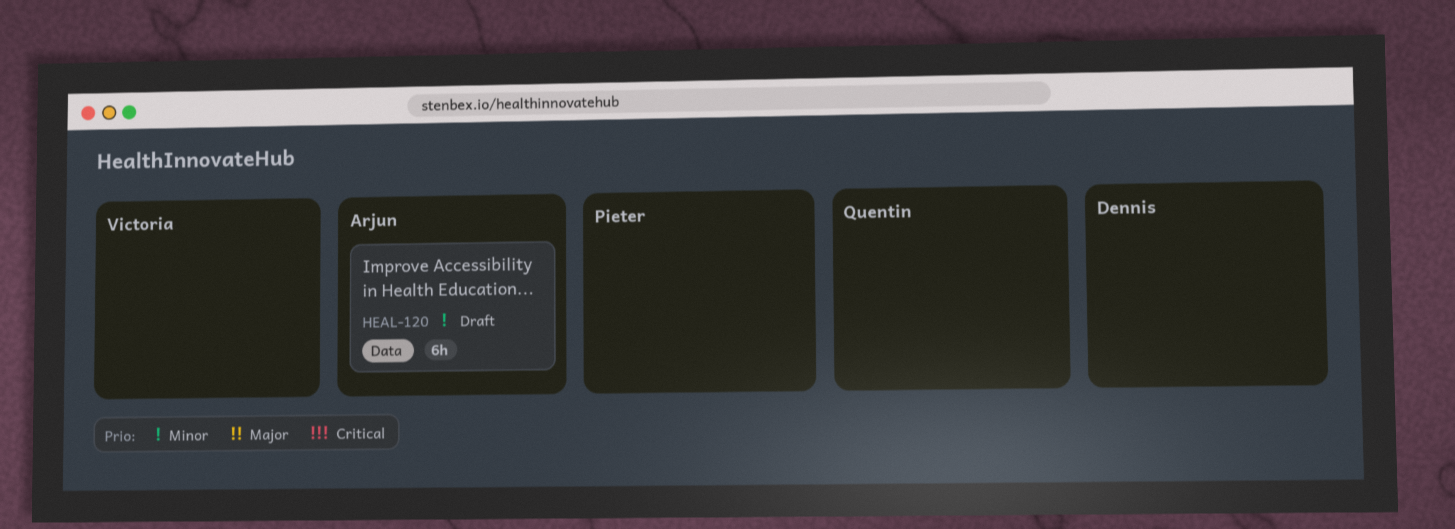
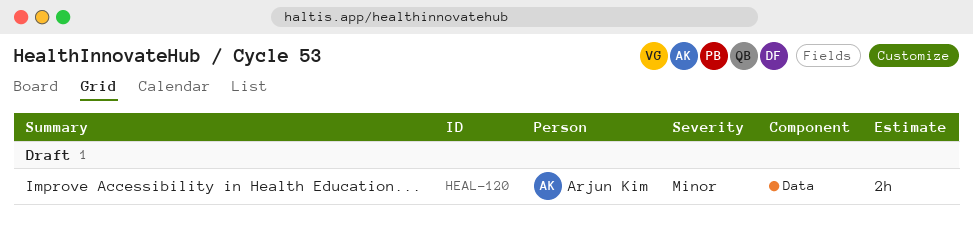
HEAL-120, estimate: 6h -> 2h

